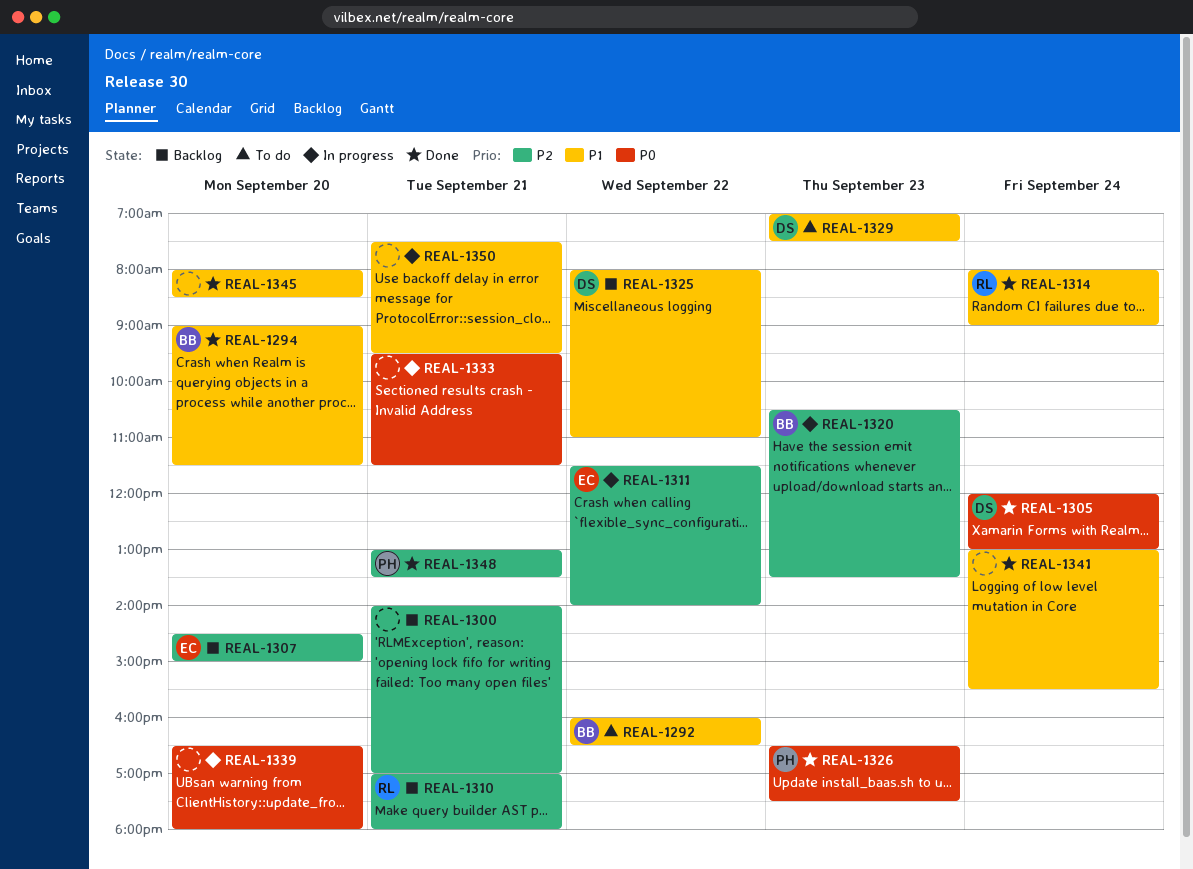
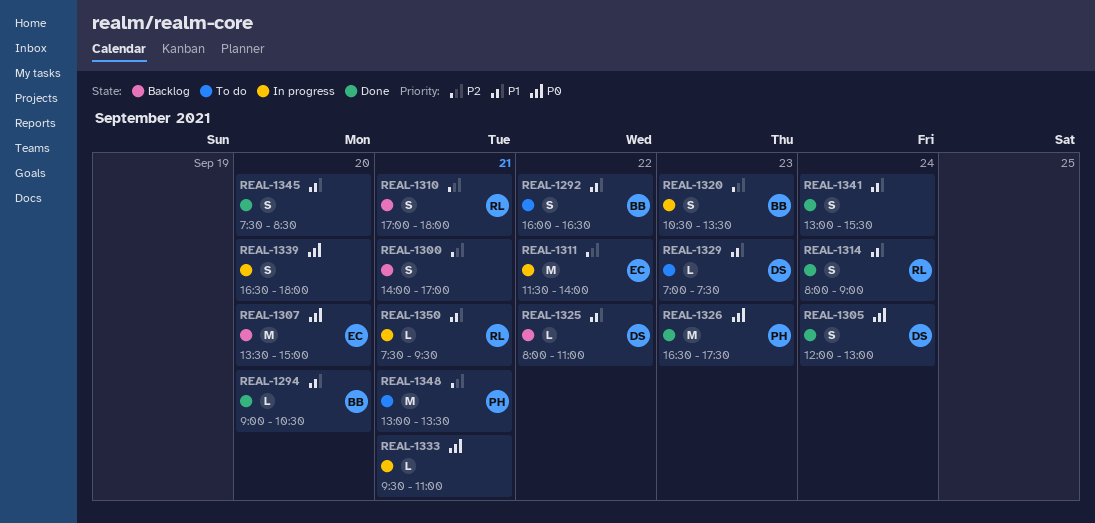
REAL-1294, ends: 11:30 -> 10:30
REAL-1307, priority: P2 -> P0
REAL-1307, begins: 14:30 -> 13:30
REAL-1333, ends: 11:30 -> 11:00
REAL-1345, begins: 08:00 -> 07:30
REAL-1348, status: Done -> To do
REAL-1350, owner: none -> RL

